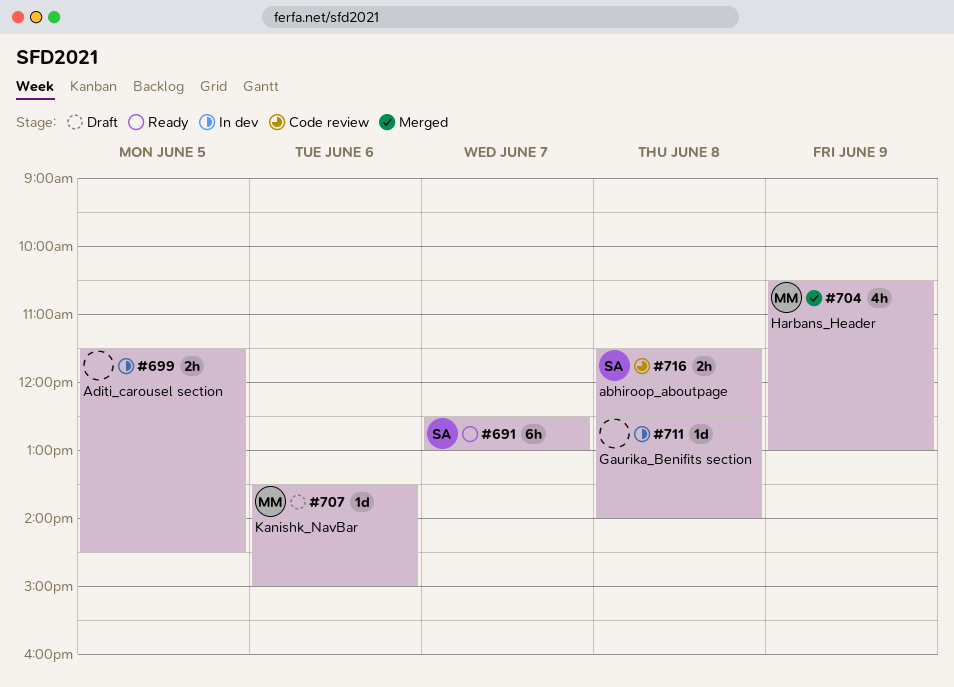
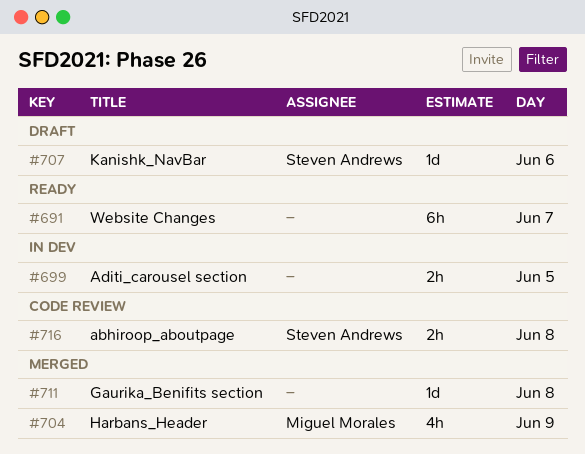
#691, owner: Steven Andrews -> none
#707, owner: Miguel Morales -> Steven Andrews
#711, status: In dev -> Merged

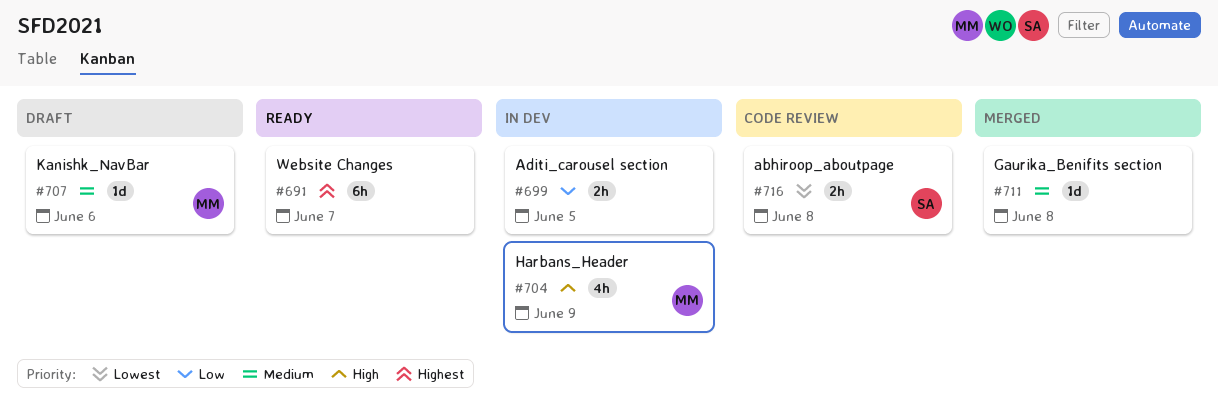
#704, status: Merged -> In dev
#707, owner: Steven Andrews -> Miguel Morales

